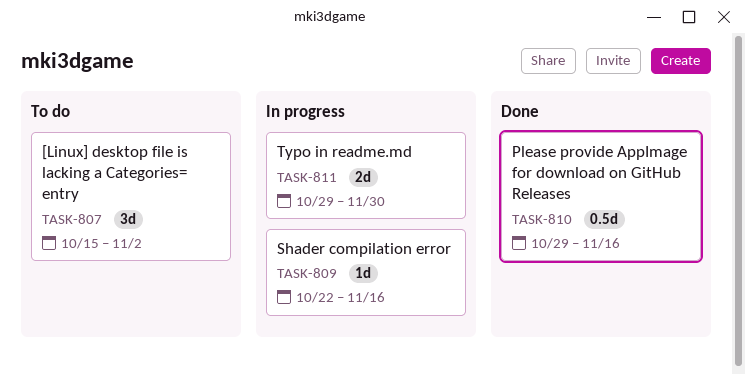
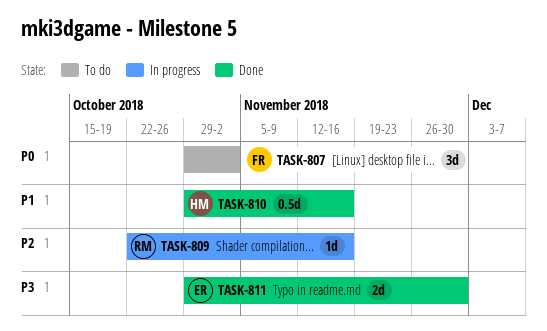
TASK-807, start: Oct 15 -> Oct 29
TASK-811, status: In progress -> Done

